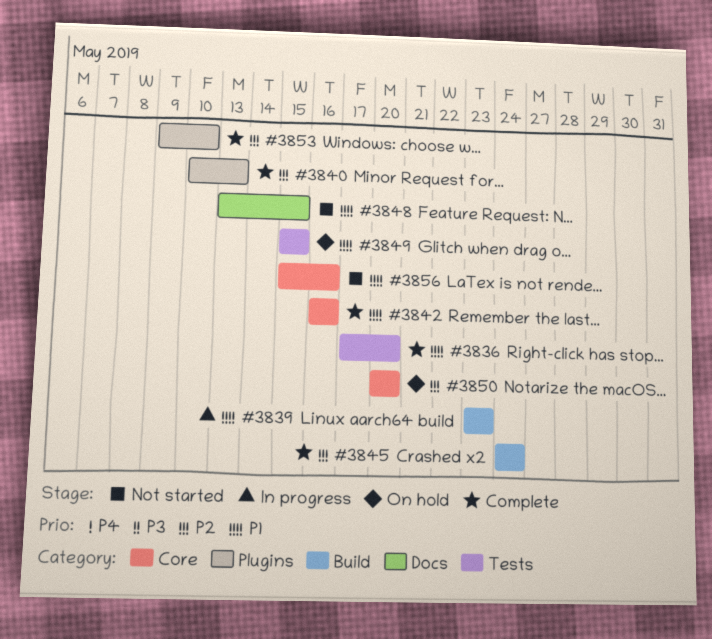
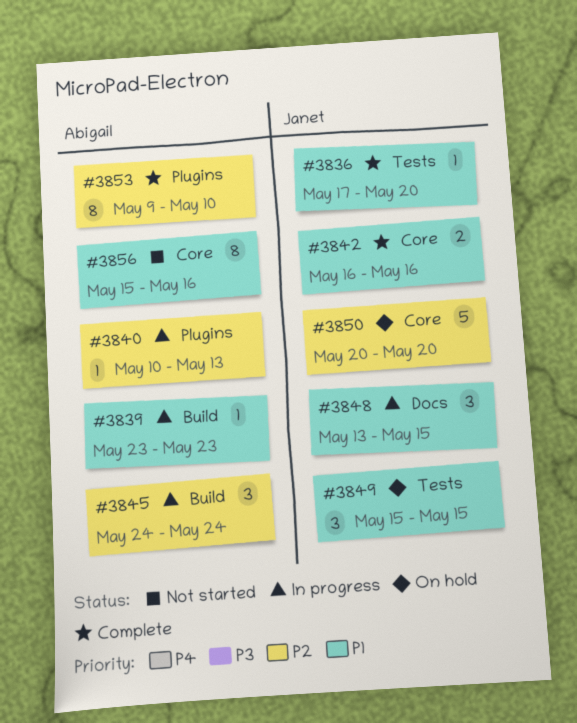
#3840, status: Complete -> In progress
#3845, status: Complete -> In progress
#3848, status: Not started -> In progress

